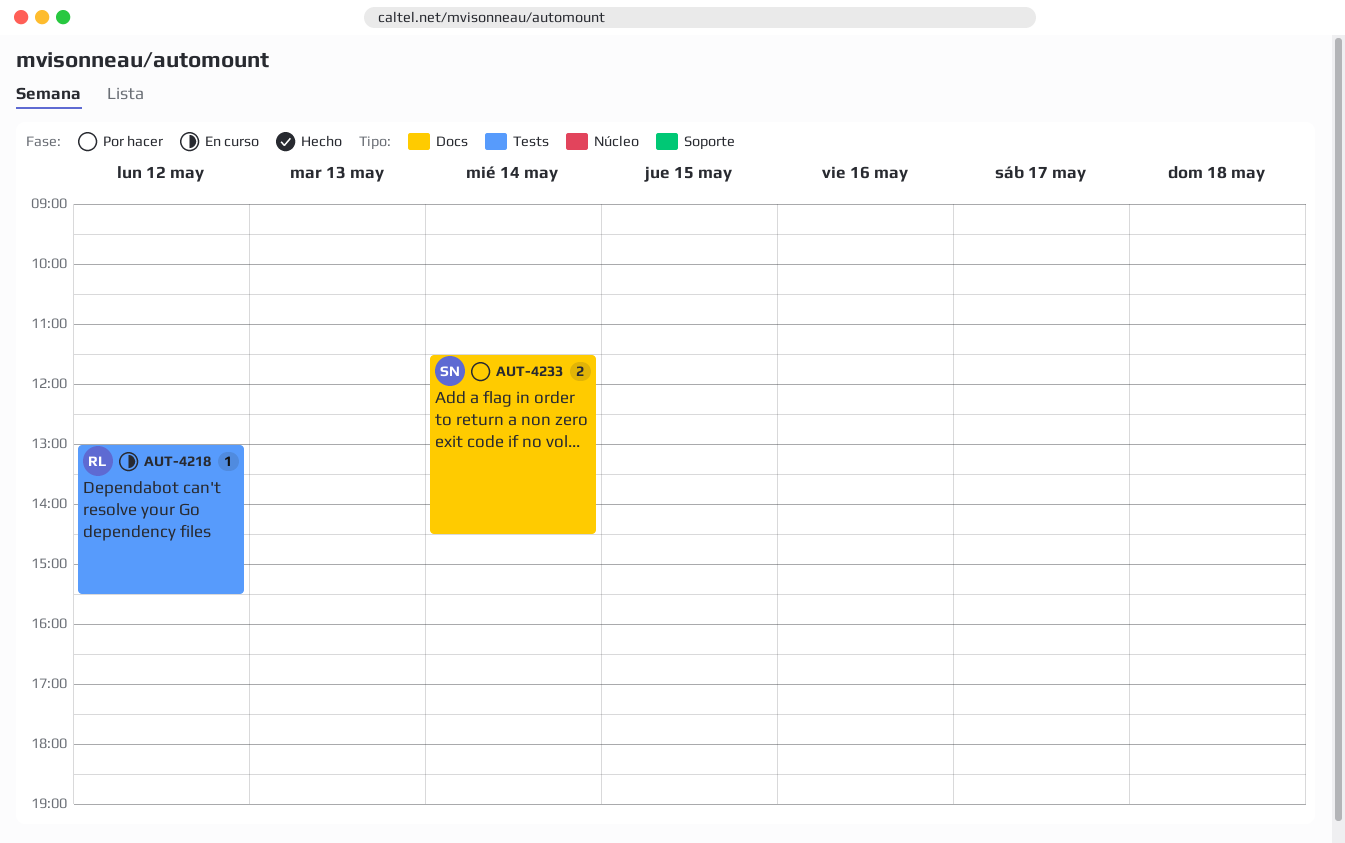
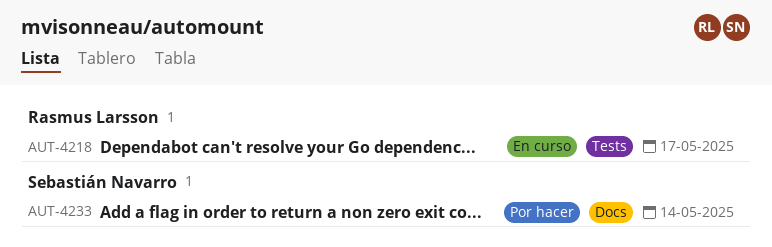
AUT-4218, day: May 12 -> May 17

